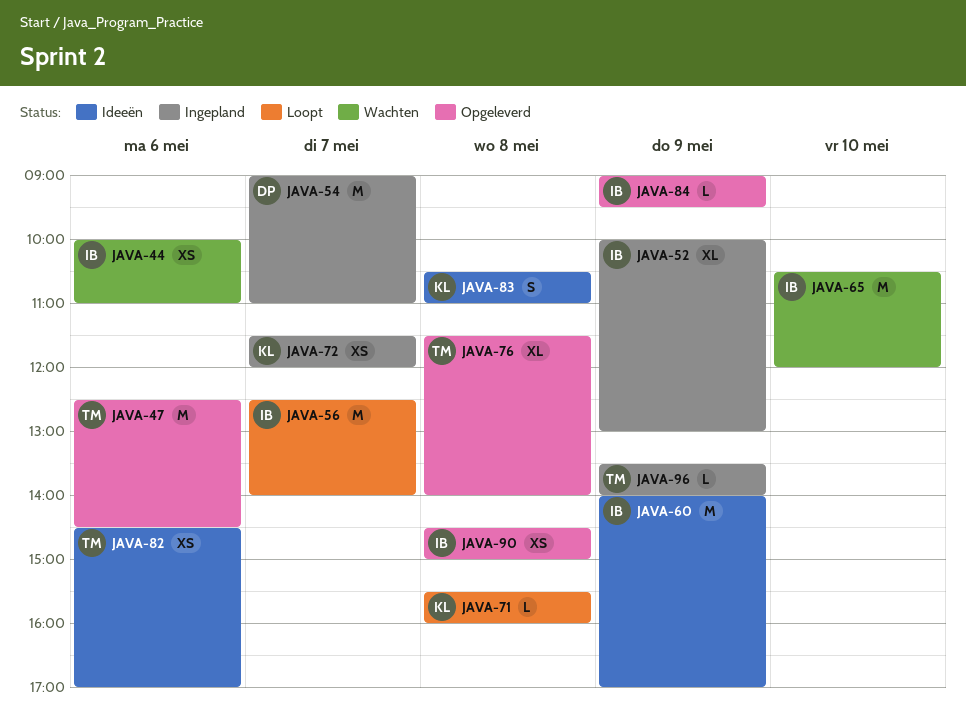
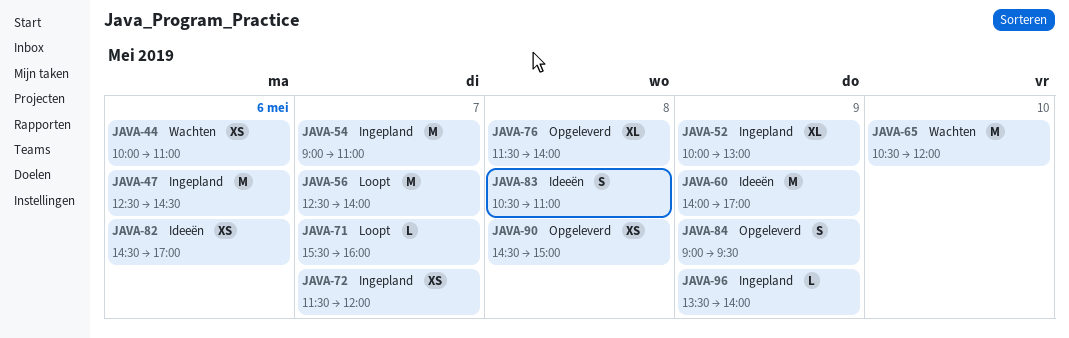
JAVA-47, status: Opgeleverd -> Ingepland
JAVA-71, day: May 8 -> May 7
JAVA-84, estimate: L -> S

